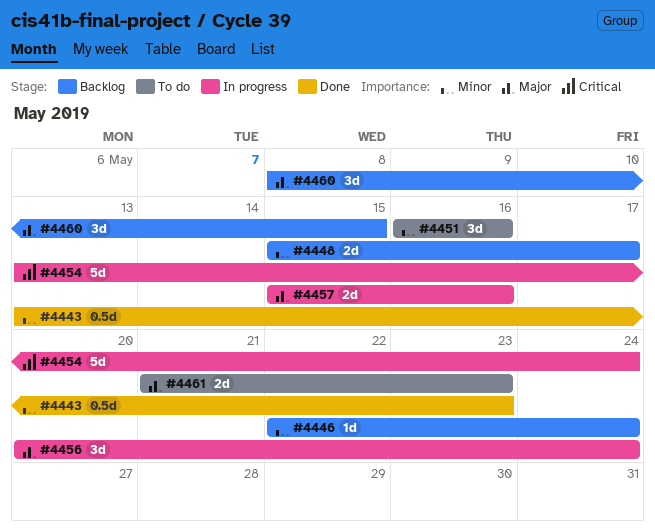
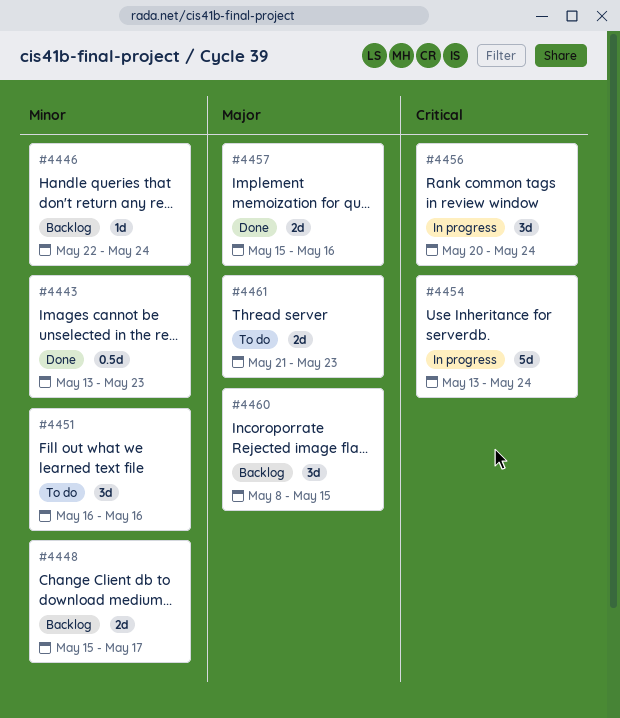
#4456, priority: Major -> Critical
#4457, status: In progress -> Done

